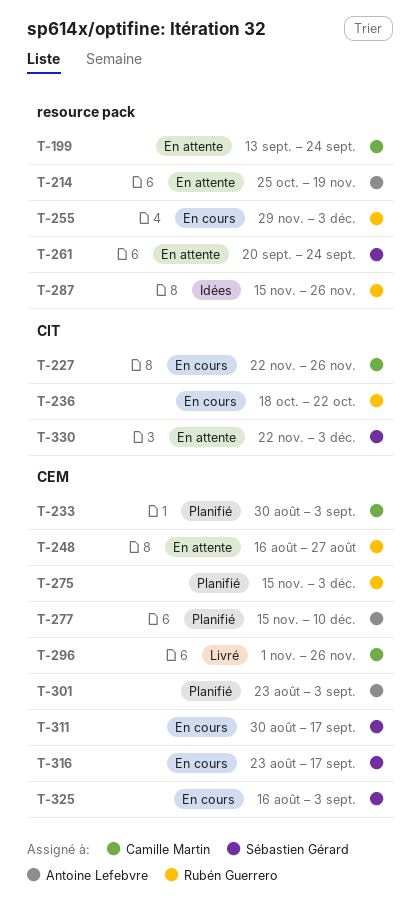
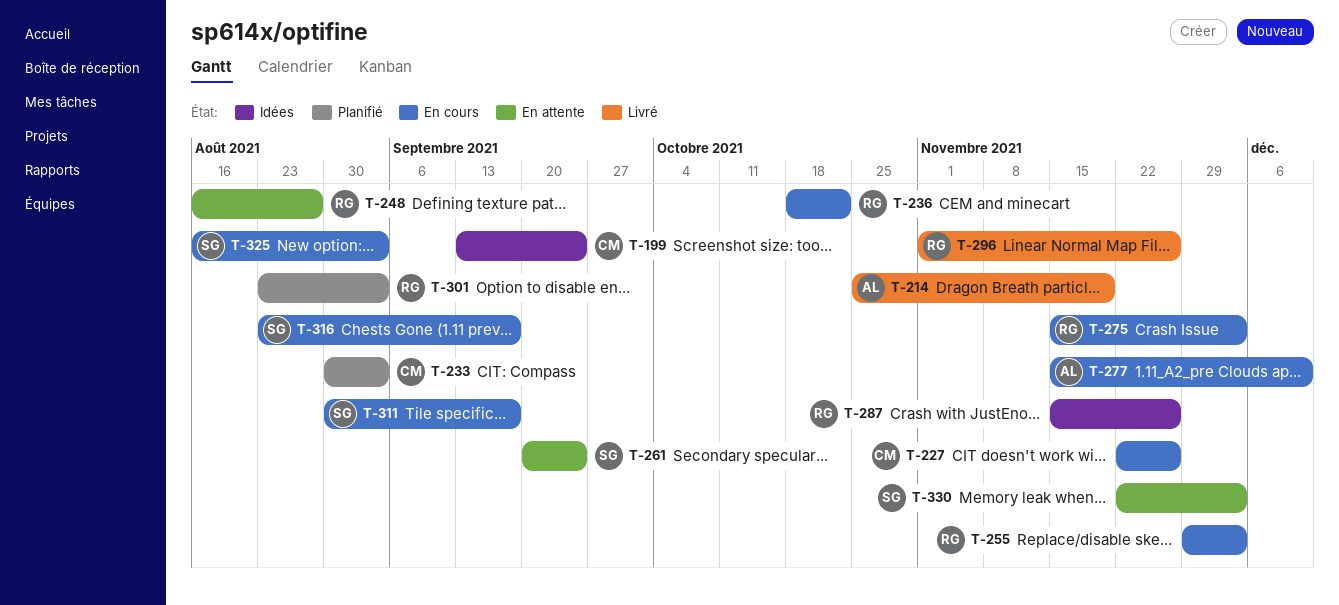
T-199, status: En attente -> Idées
T-214, status: En attente -> Livré
T-275, status: Planifié -> En cours
T-277, status: Planifié -> En cours
T-296, owner: Camille Martin -> Rubén Guerrero
T-301, owner: Antoine Lefebvre -> Rubén Guerrero

